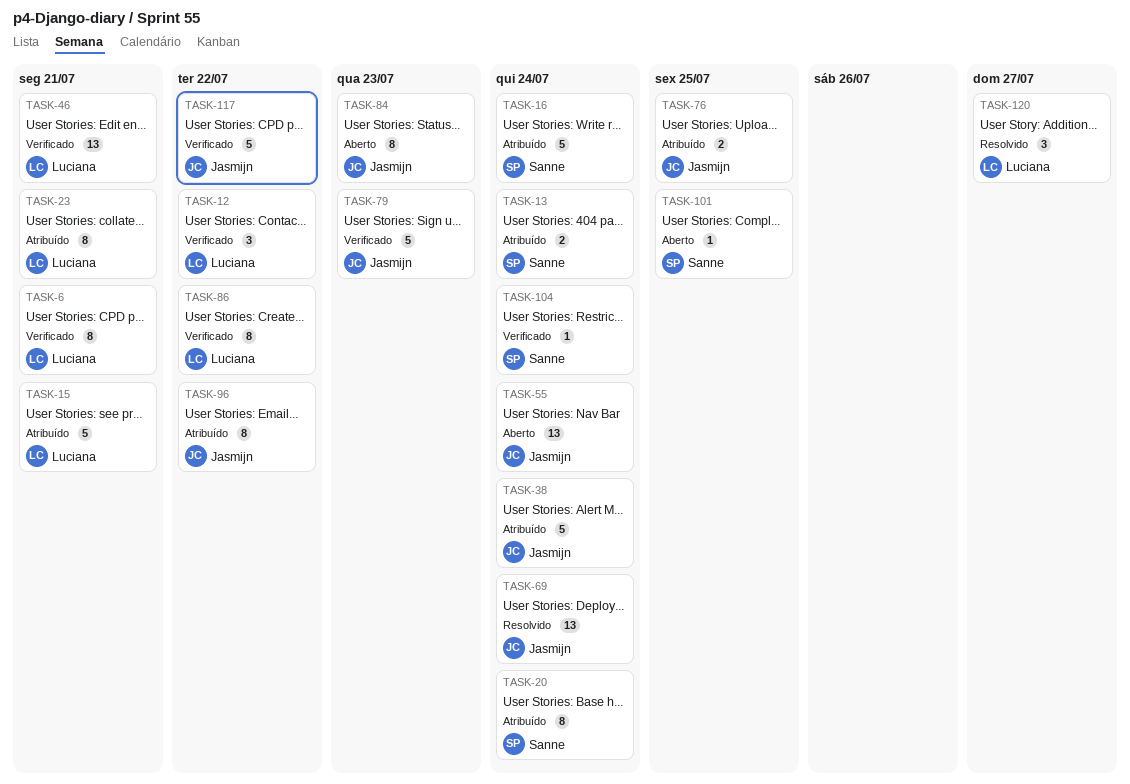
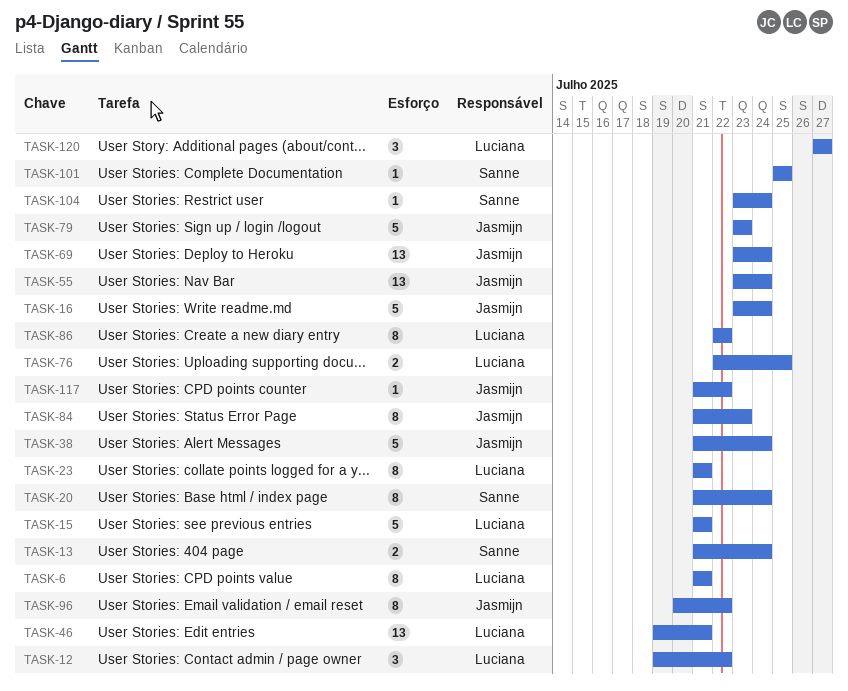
TASK-16, owner: Sanne -> Jasmijn
TASK-76, owner: Jasmijn -> Luciana
TASK-117, estimate: 5 -> 1

